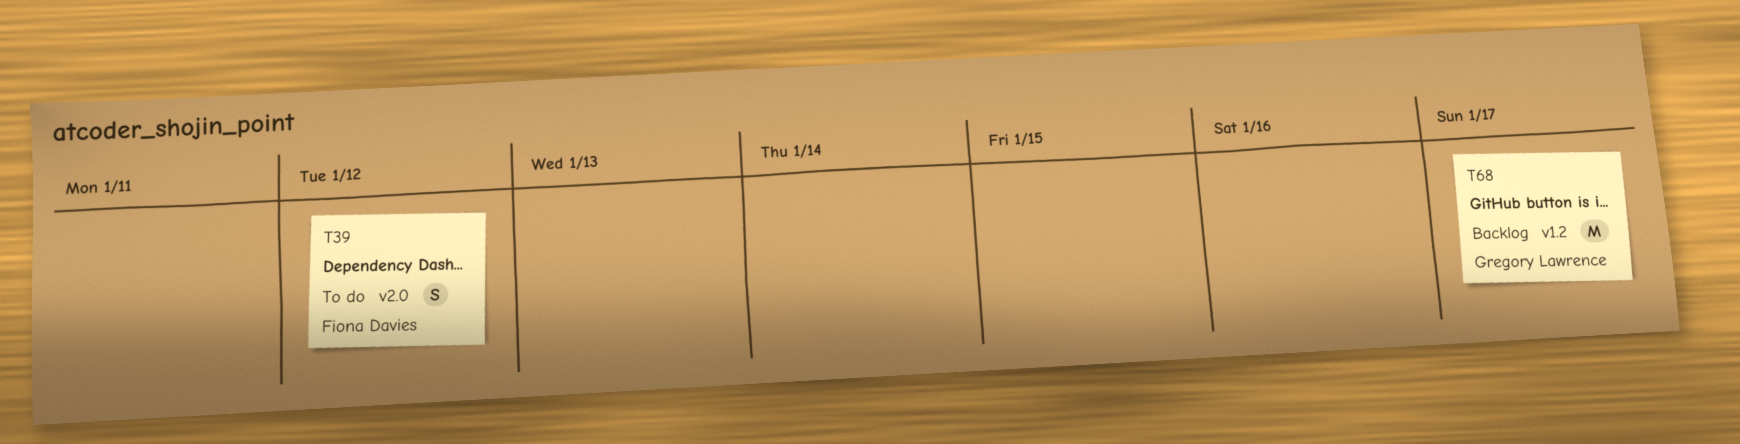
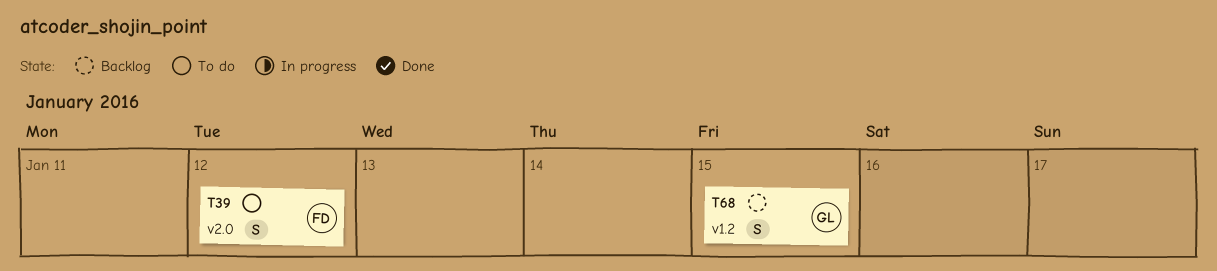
T68, estimate: M -> S
T68, due: Jan 17 -> Jan 15

